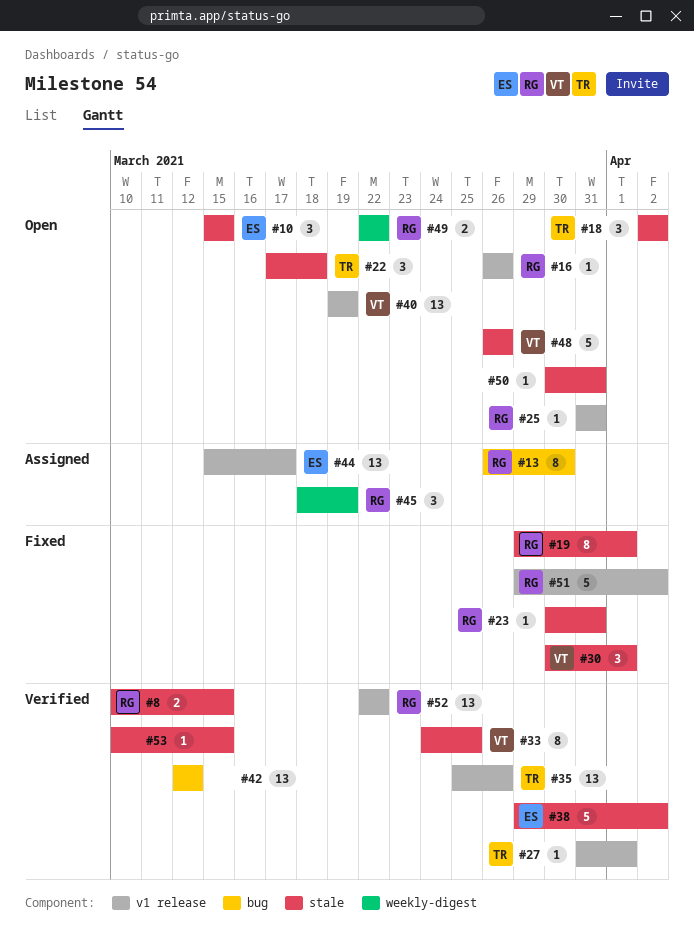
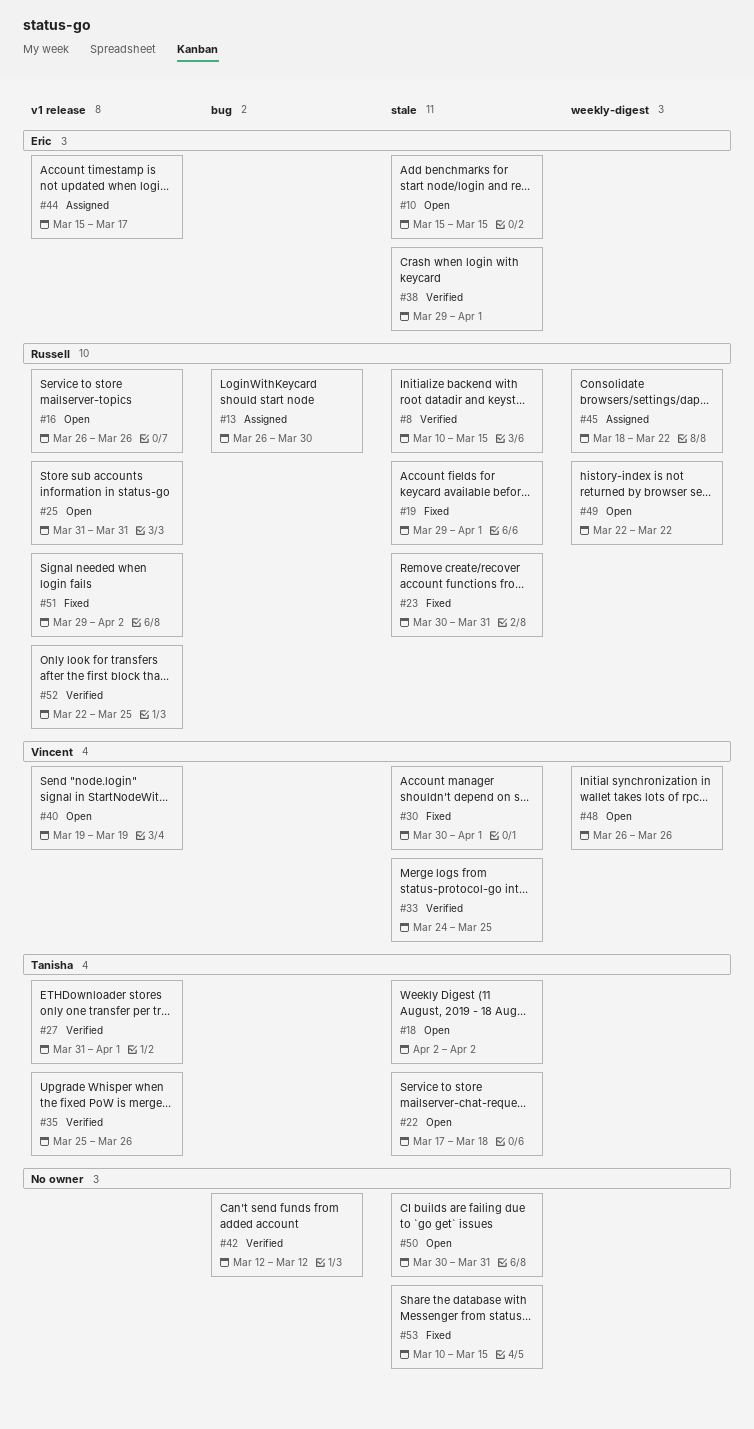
#38, due: Apr 2 -> Apr 1
#45, due: Mar 19 -> Mar 22
#48, label: stale -> weekly-digest
#52, due: Mar 22 -> Mar 25
#53, status: Verified -> Fixed

